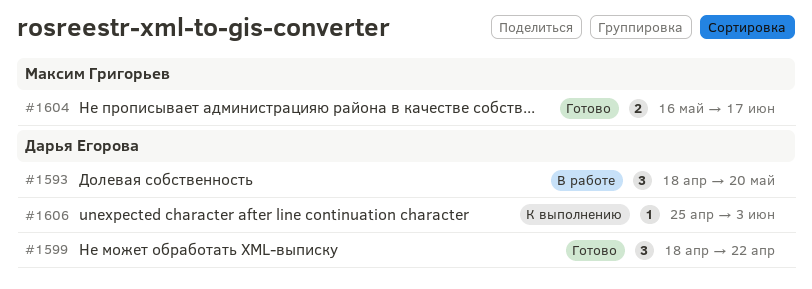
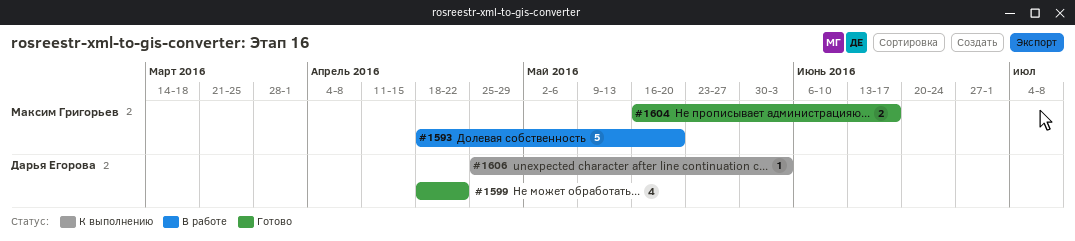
#1593, owner: Дарья Егорова -> Максим Григорьев
#1593, estimate: 3 -> 5
#1599, estimate: 3 -> 4

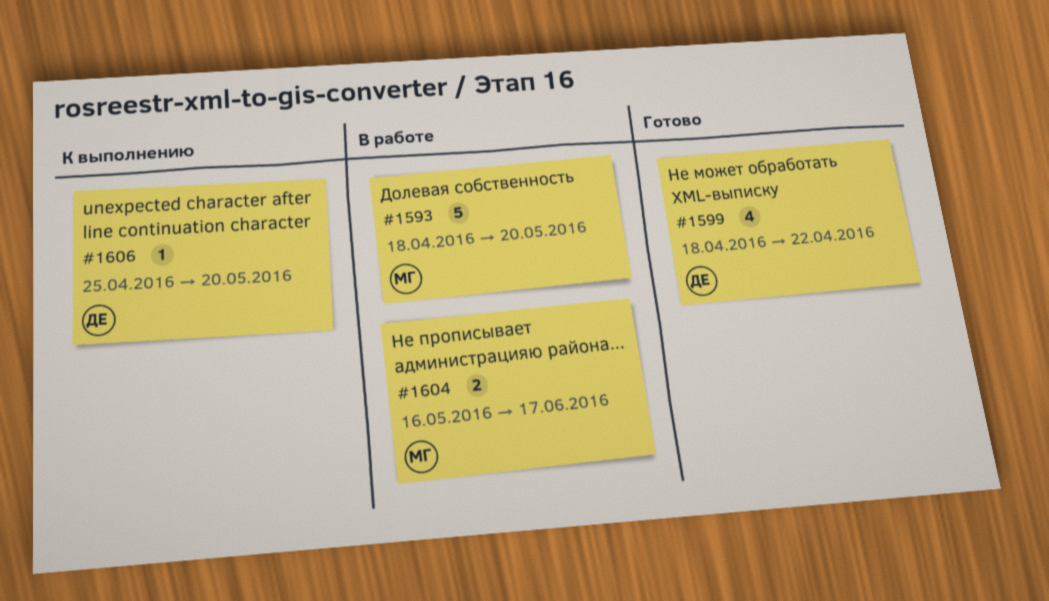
#1604, status: Готово -> В работе
#1606, due: Jun 3 -> May 20

